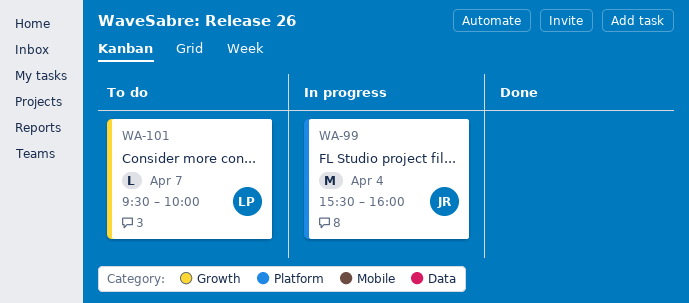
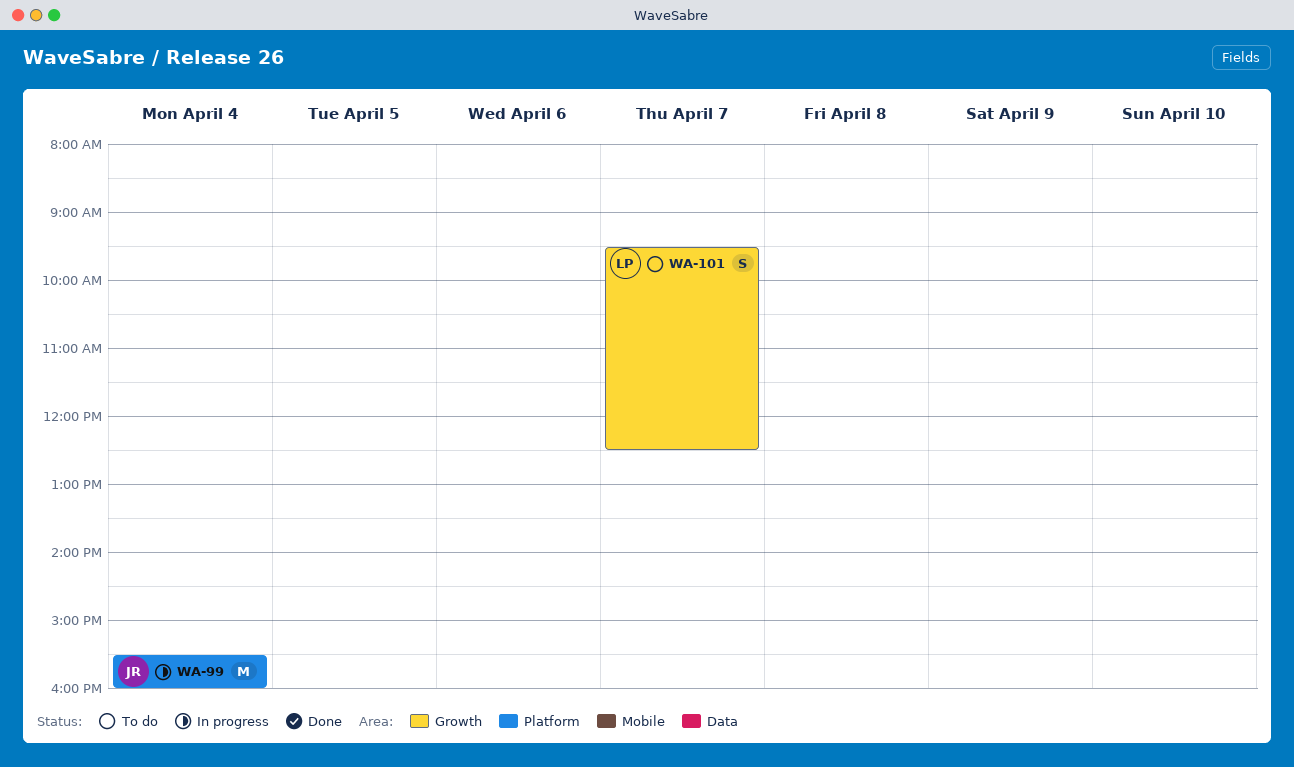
WA-101, estimate: L -> S
WA-101, ends: 10:00 -> 12:30

